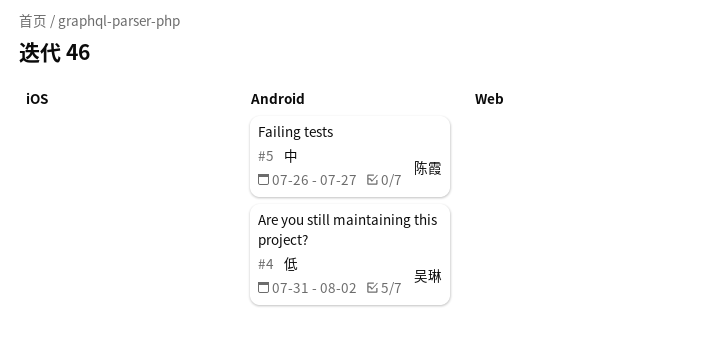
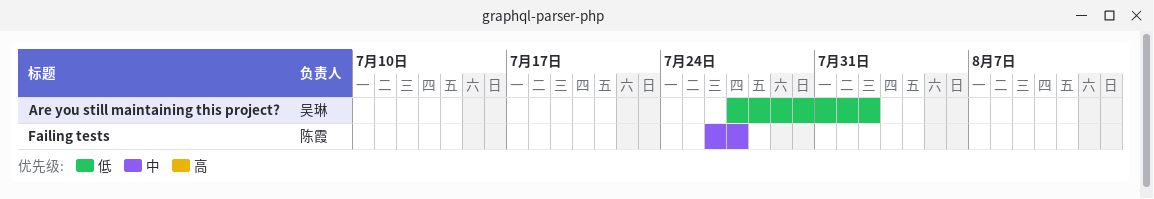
Are you still maintaining this project?, start: Jul 31 -> Jul 27

